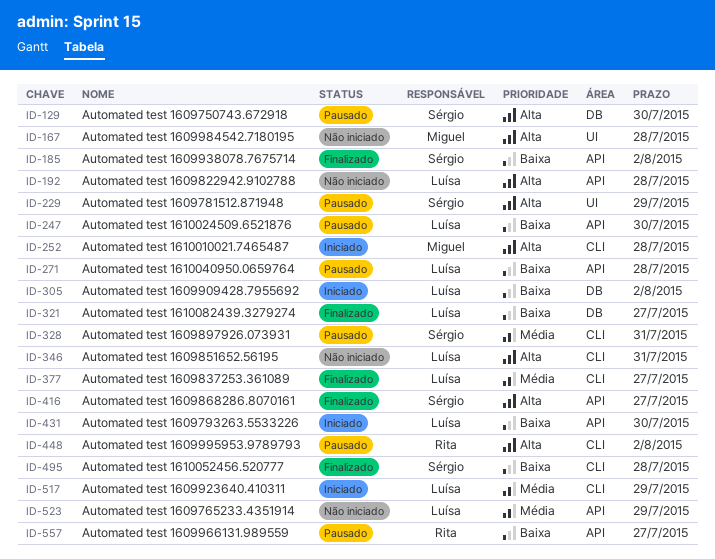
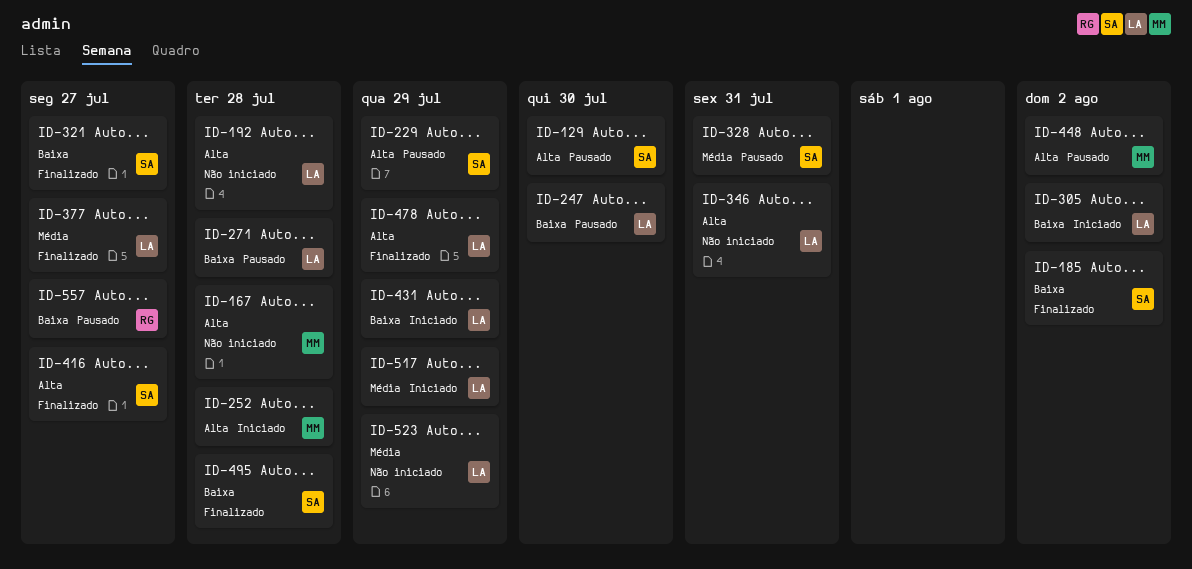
ID-321, owner: Luísa -> Sérgio
ID-431, due: Jul 30 -> Jul 29
ID-448, owner: Rita -> Miguel
ID-478: none -> present

